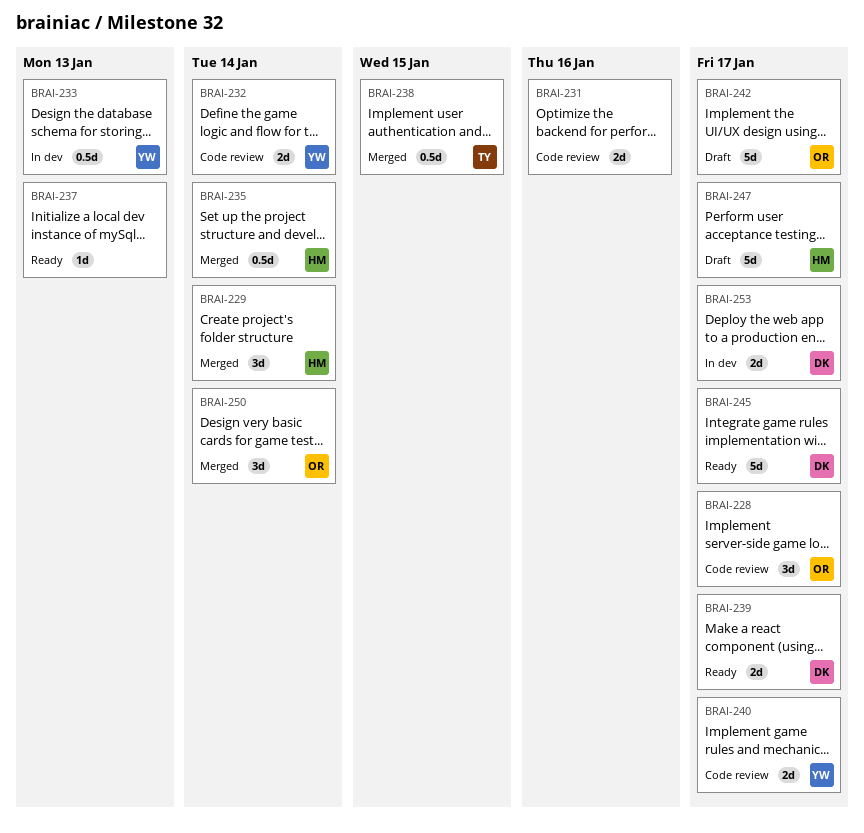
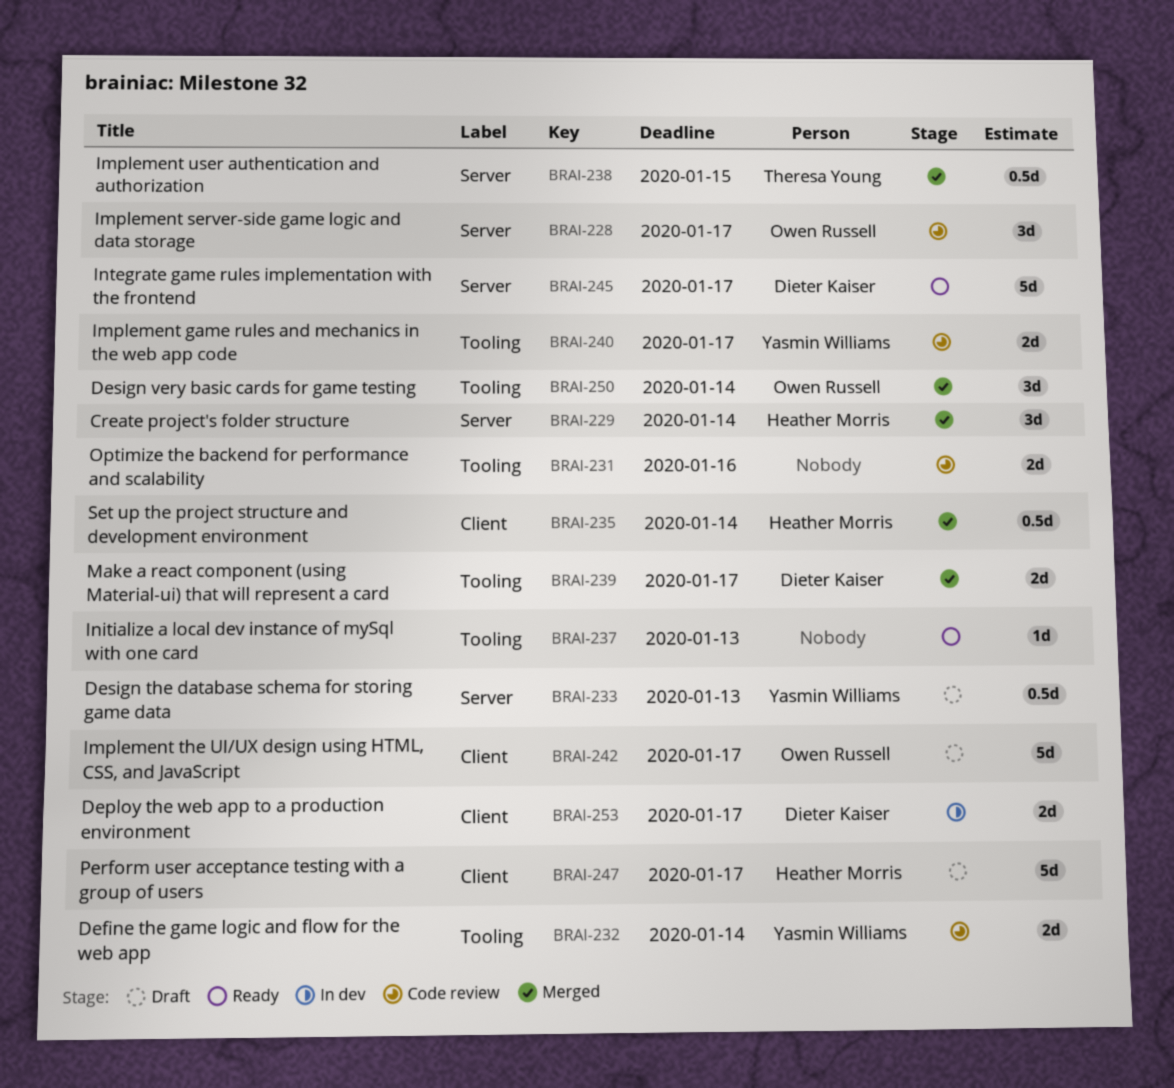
BRAI-233, status: In dev -> Draft
BRAI-239, status: Ready -> Merged

